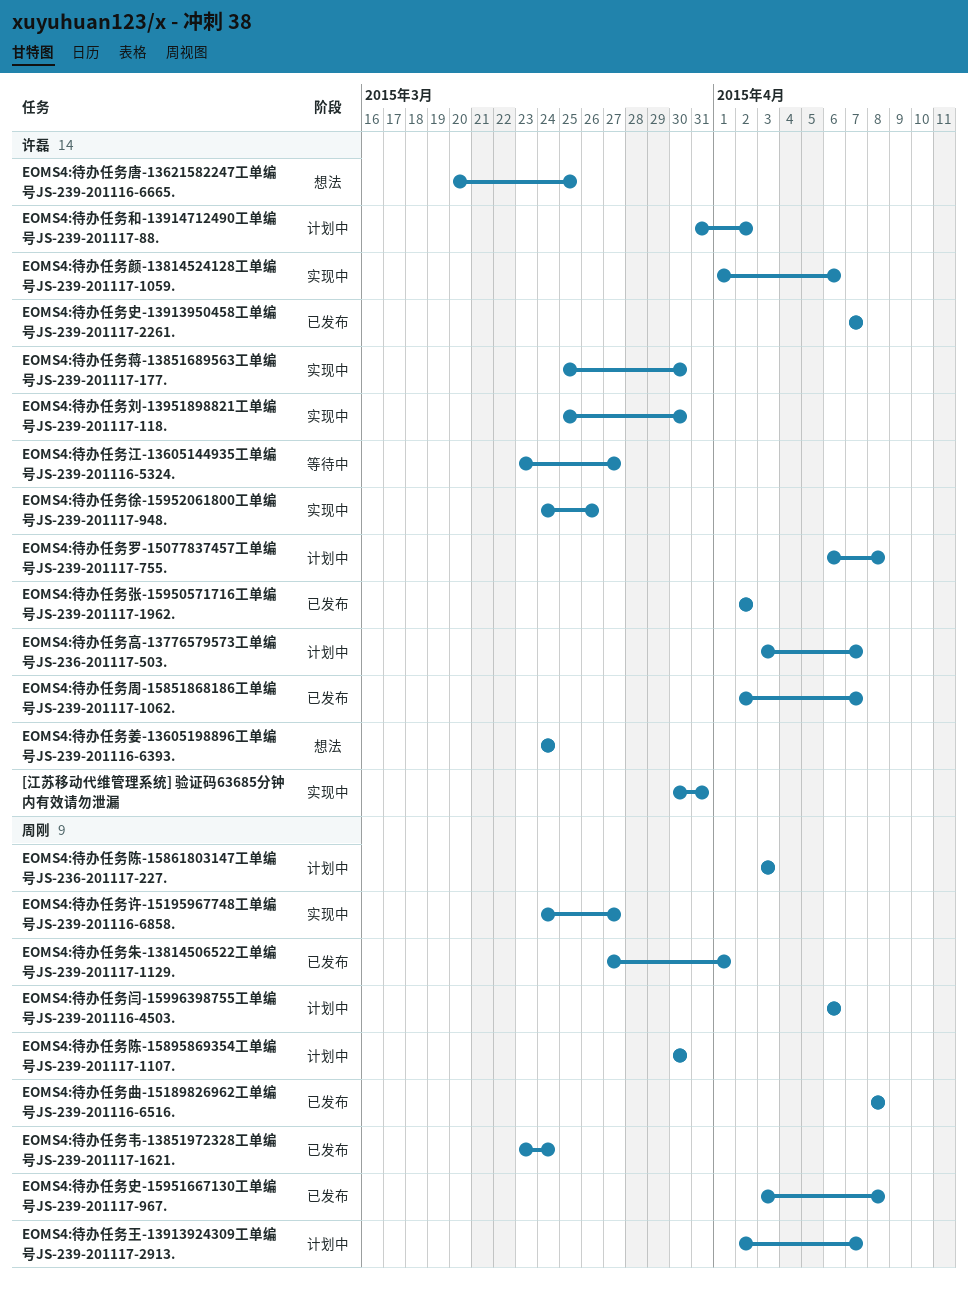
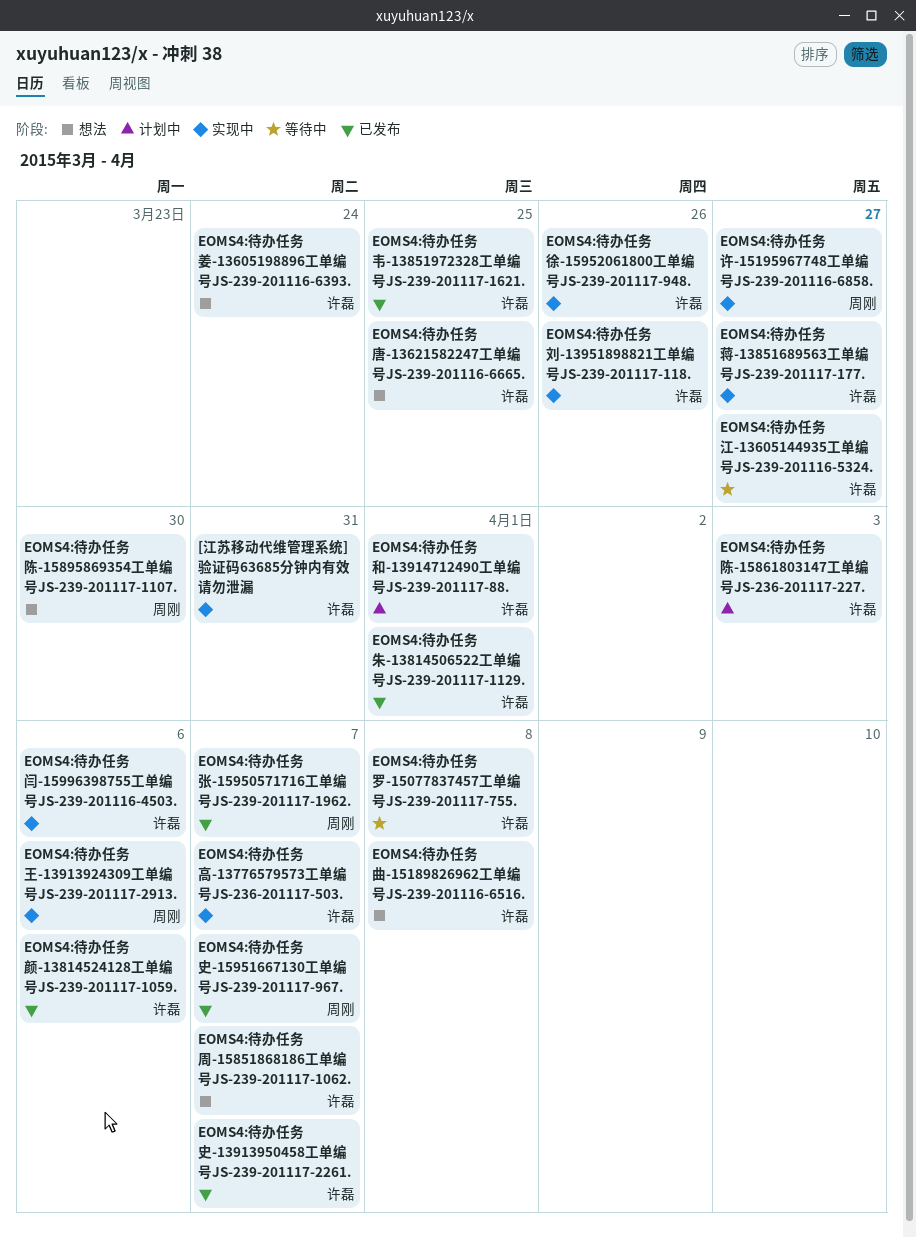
EOMS4:待办任务刘-13951898821工单编号JS-239-201117-118., due: Mar 30 -> Mar 26
EOMS4:待办任务史-15951667130工单编号JS-239-201117-967., due: Apr 8 -> Apr 7
EOMS4:待办任务周-15851868186工单编号JS-239-201117-1062., status: 已发布 -> 想法
EOMS4:待办任务和-13914712490工单编号JS-239-201117-88., due: Apr 2 -> Apr 1
EOMS4:待办任务张-15950571716工单编号JS-239-201117-1962., owner: 许磊 -> 周刚
EOMS4:待办任务张-15950571716工单编号JS-239-201117-1962., due: Apr 2 -> Apr 7
EOMS4:待办任务曲-15189826962工单编号JS-239-201116-6516., status: 已发布 -> 想法
EOMS4:待办任务曲-15189826962工单编号JS-239-201116-6516., owner: 周刚 -> 许磊
EOMS4:待办任务朱-13814506522工单编号JS-239-201117-1129., owner: 周刚 -> 许磊
EOMS4:待办任务王-13913924309工单编号JS-239-201117-2913., status: 计划中 -> 实现中
EOMS4:待办任务王-13913924309工单编号JS-239-201117-2913., due: Apr 7 -> Apr 6
EOMS4:待办任务罗-15077837457工单编号JS-239-201117-755., status: 计划中 -> 等待中
EOMS4:待办任务蒋-13851689563工单编号JS-239-201117-177., due: Mar 30 -> Mar 27
EOMS4:待办任务闫-15996398755工单编号JS-239-201116-4503., status: 计划中 -> 实现中
EOMS4:待办任务闫-15996398755工单编号JS-239-201116-4503., owner: 周刚 -> 许磊
EOMS4:待办任务陈-15861803147工单编号JS-236-201117-227., owner: 周刚 -> 许磊
EOMS4:待办任务陈-15895869354工单编号JS-239-201117-1107., status: 计划中 -> 想法
EOMS4:待办任务韦-13851972328工单编号JS-239-201117-1621., owner: 周刚 -> 许磊
EOMS4:待办任务韦-13851972328工单编号JS-239-201117-1621., due: Mar 24 -> Mar 25
EOMS4:待办任务颜-13814524128工单编号JS-239-201117-1059., status: 实现中 -> 已发布
EOMS4:待办任务高-13776579573工单编号JS-236-201117-503., status: 计划中 -> 实现中

